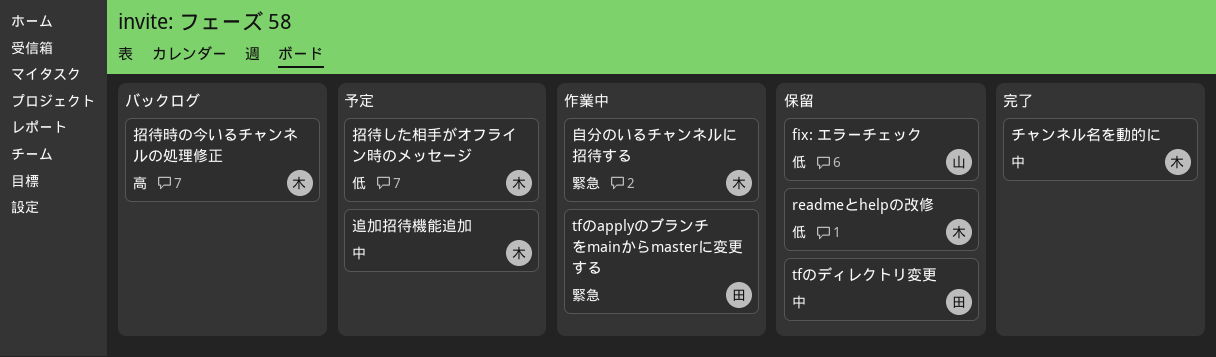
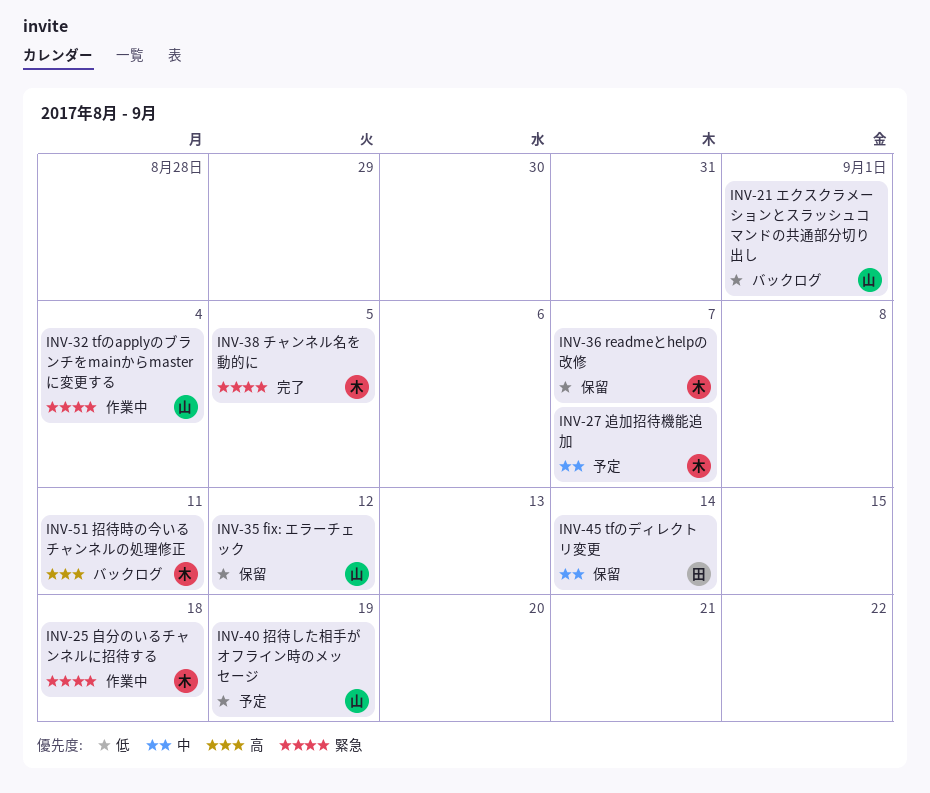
tfのapplyのブランチをmainからmasterに変更する, owner: 田 -> 山
エクスクラメーションとスラッシュコマンドの共通部分切り出し: none -> present
チャンネル名を動的に, priority: 中 -> 緊急
招待した相手がオフライン時のメッセージ, owner: 木 -> 山

